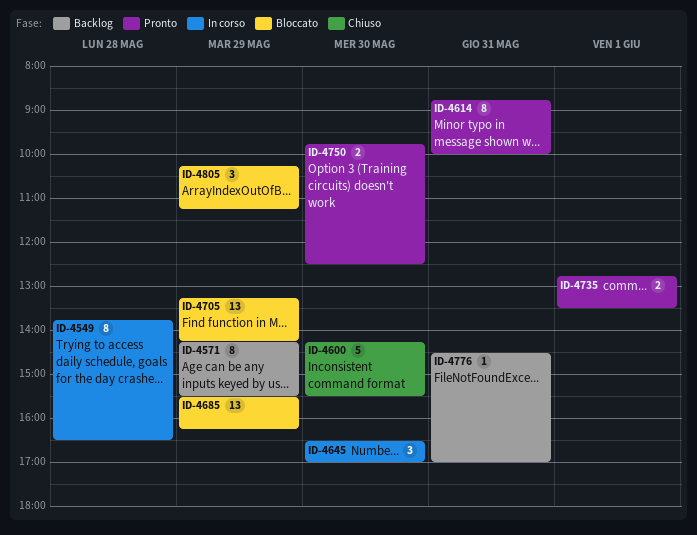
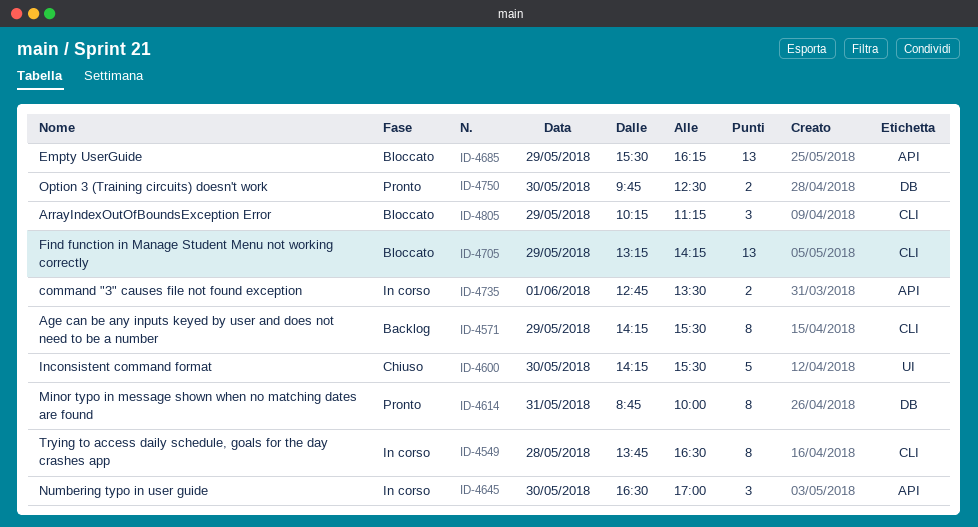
ID-4735, status: Pronto -> In corso
ID-4776: present -> none

